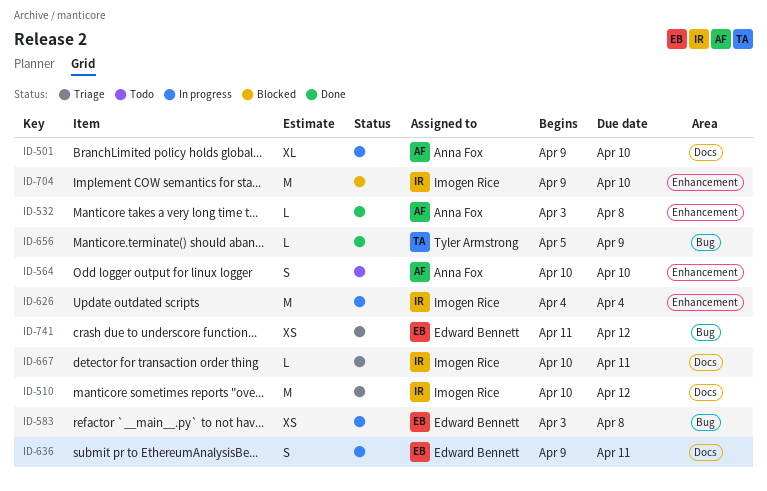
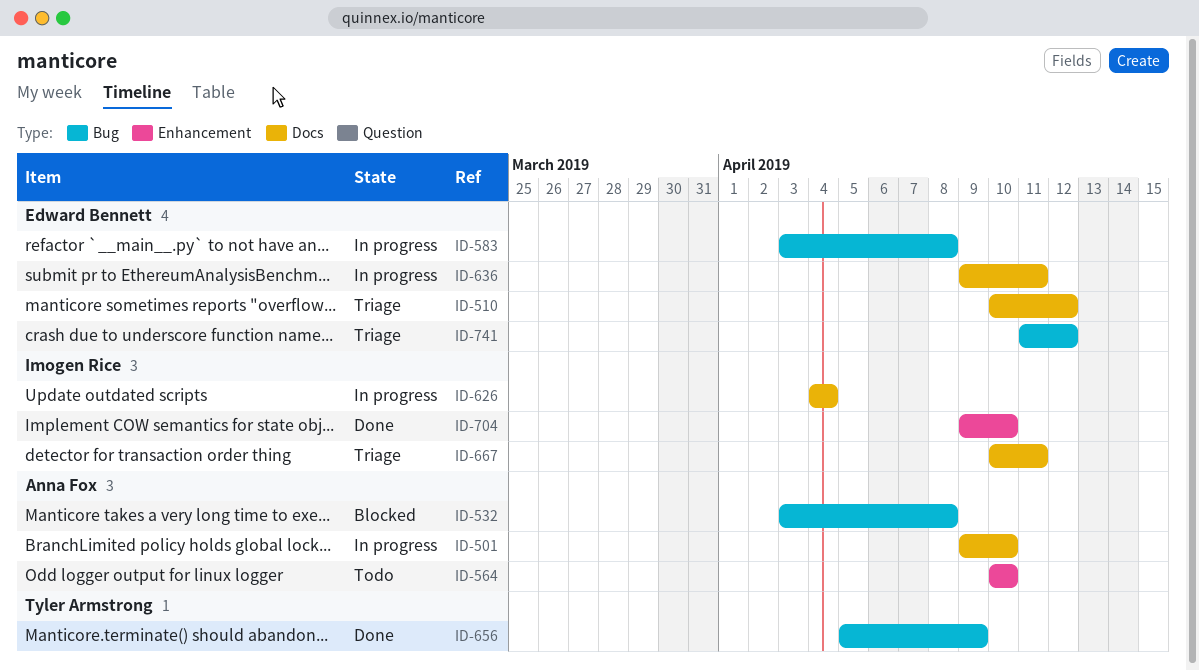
ID-510, owner: Imogen Rice -> Edward Bennett
ID-532, status: Done -> Blocked
ID-532, label: Enhancement -> Bug
ID-626, label: Enhancement -> Docs
ID-704, status: Blocked -> Done

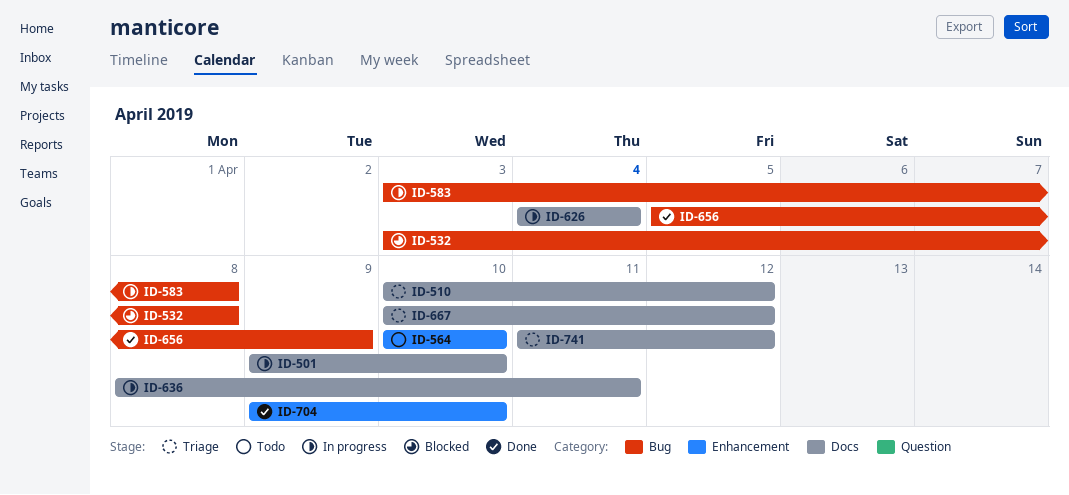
ID-636, start: Apr 9 -> Apr 8
ID-667, due: Apr 11 -> Apr 12
ID-741, label: Bug -> Docs

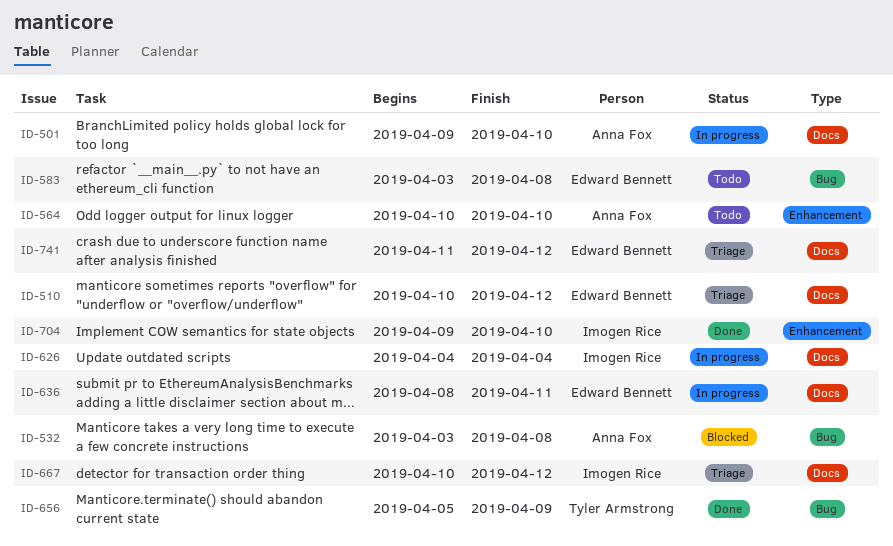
ID-583, status: In progress -> Todo

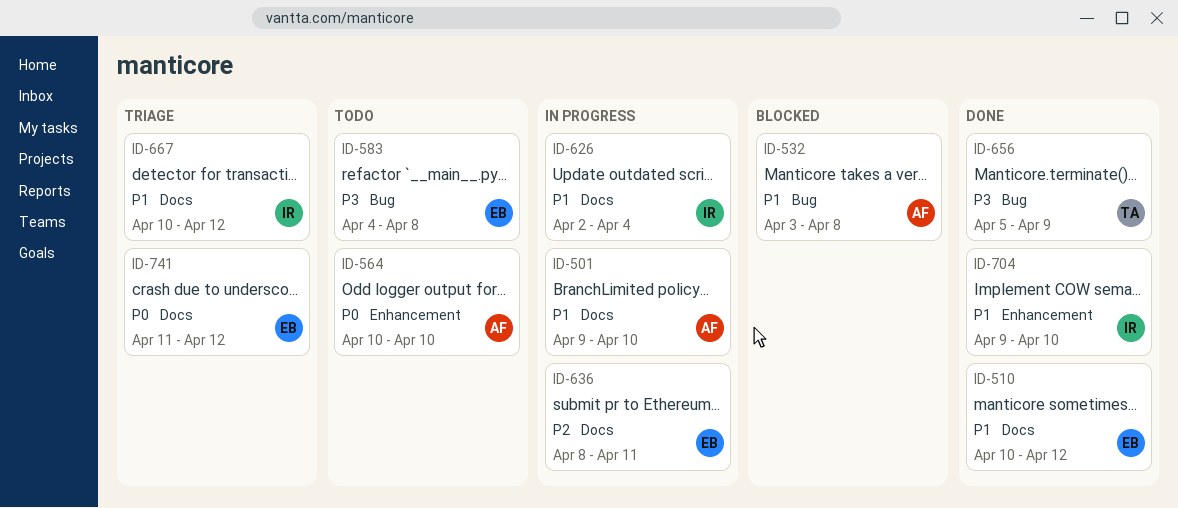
ID-510, status: Triage -> Done
ID-583, start: Apr 3 -> Apr 4
ID-626, start: Apr 4 -> Apr 2

